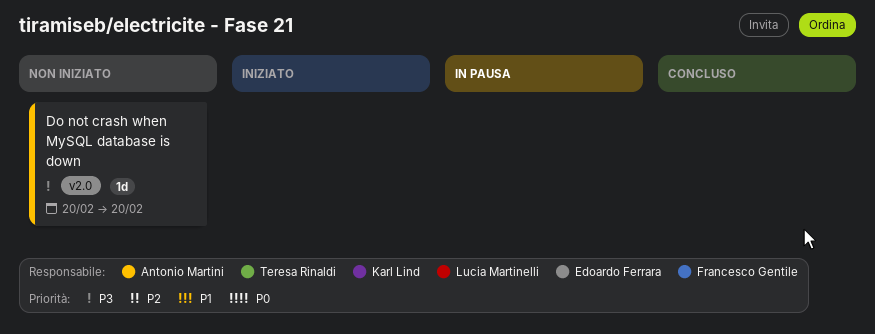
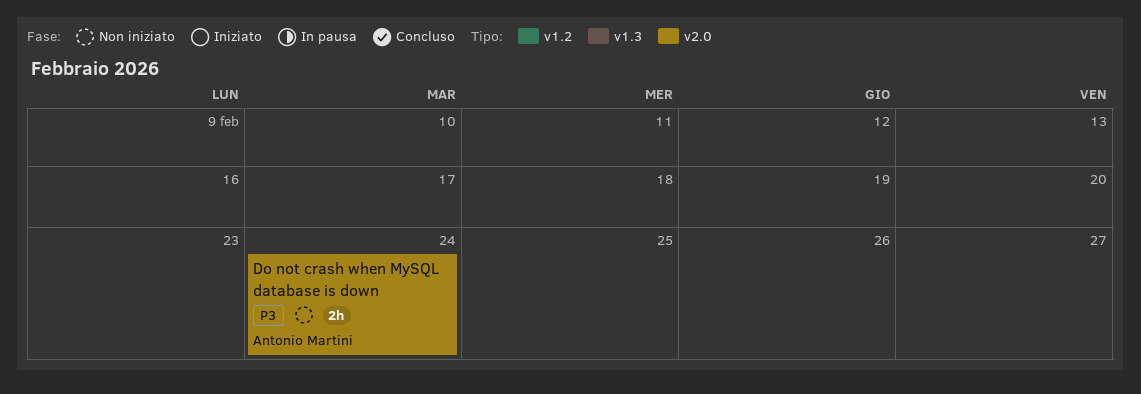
Do not crash when MySQL database is down, estimate: 1d -> 2h
Do not crash when MySQL database is down, due: Feb 20 -> Feb 24

